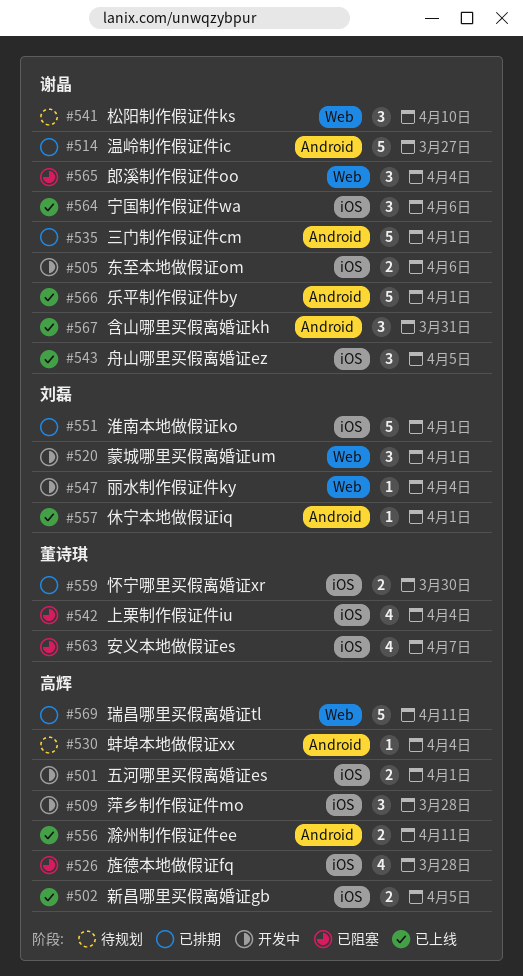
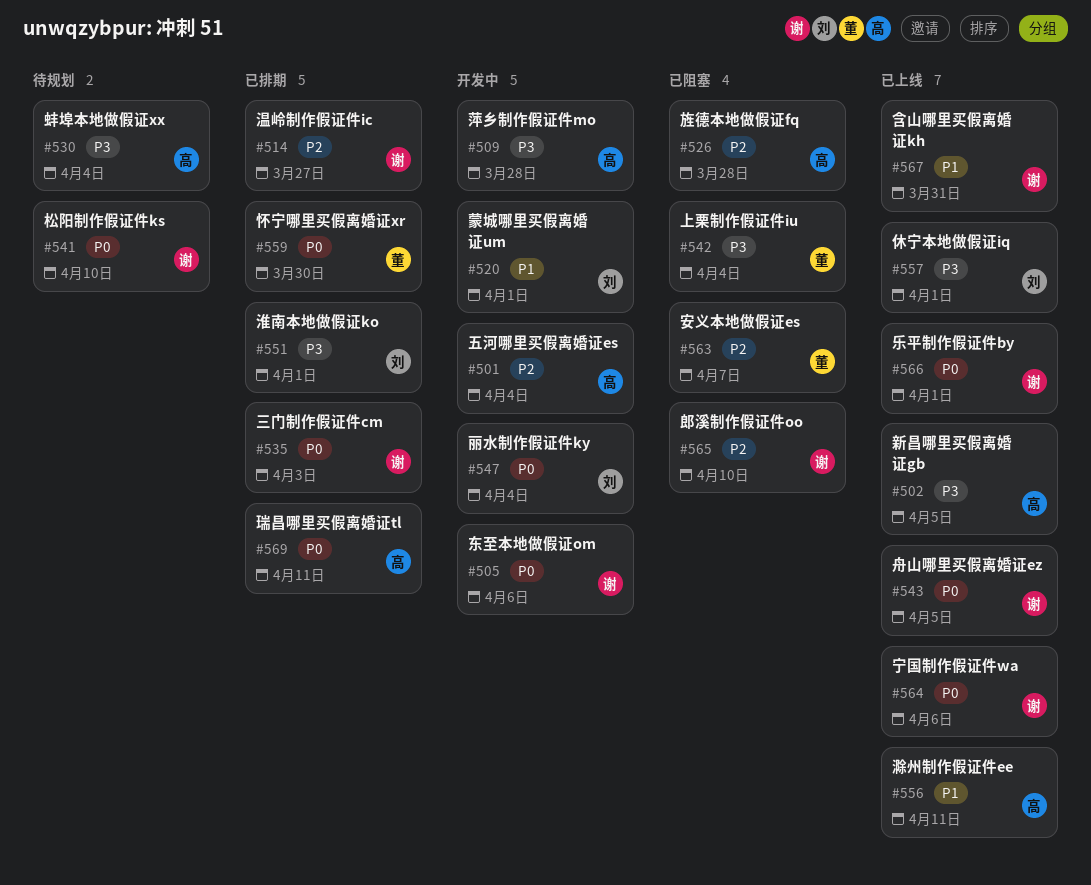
#501, due: Apr 1 -> Apr 4
#535, due: Apr 1 -> Apr 3
#565, due: Apr 4 -> Apr 10

